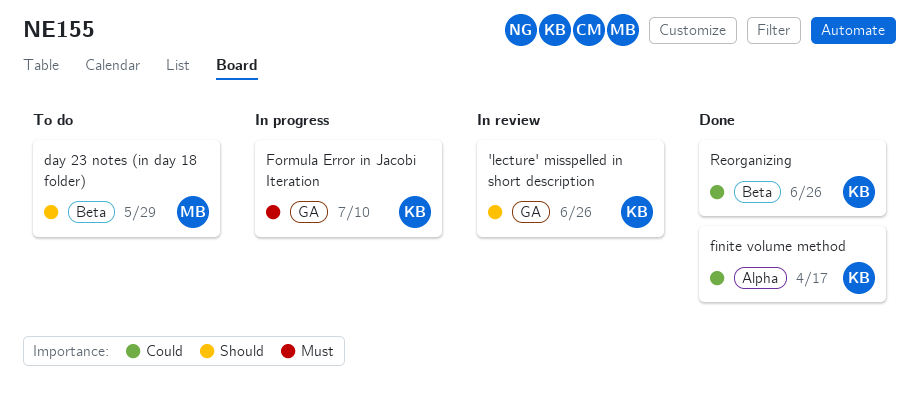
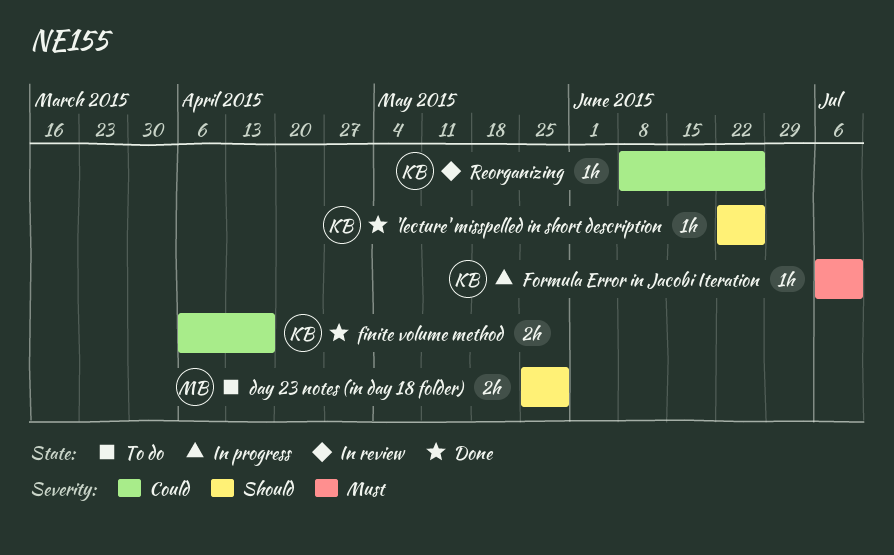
'lecture' misspelled in short description, status: In review -> Done
Reorganizing, status: Done -> In review

